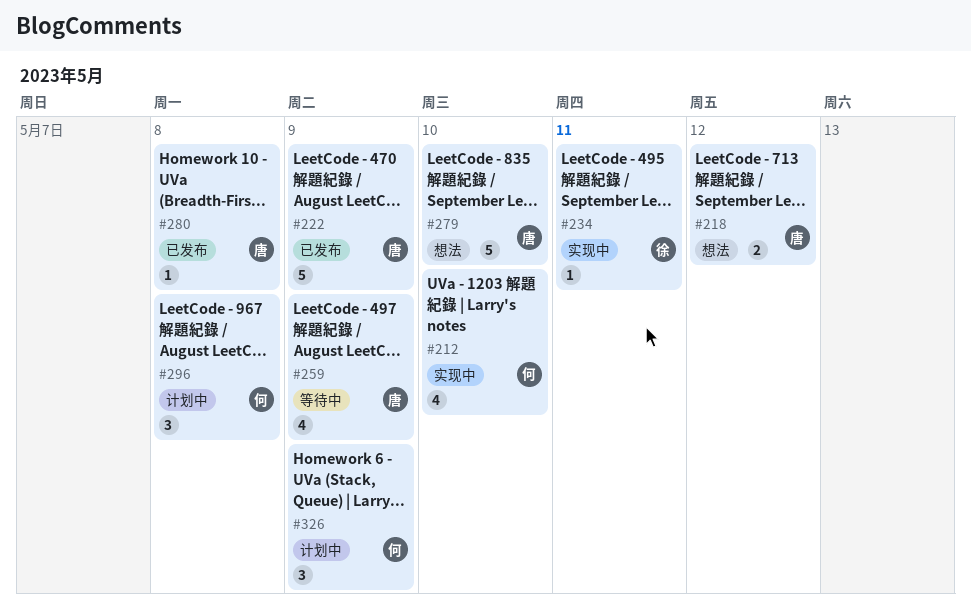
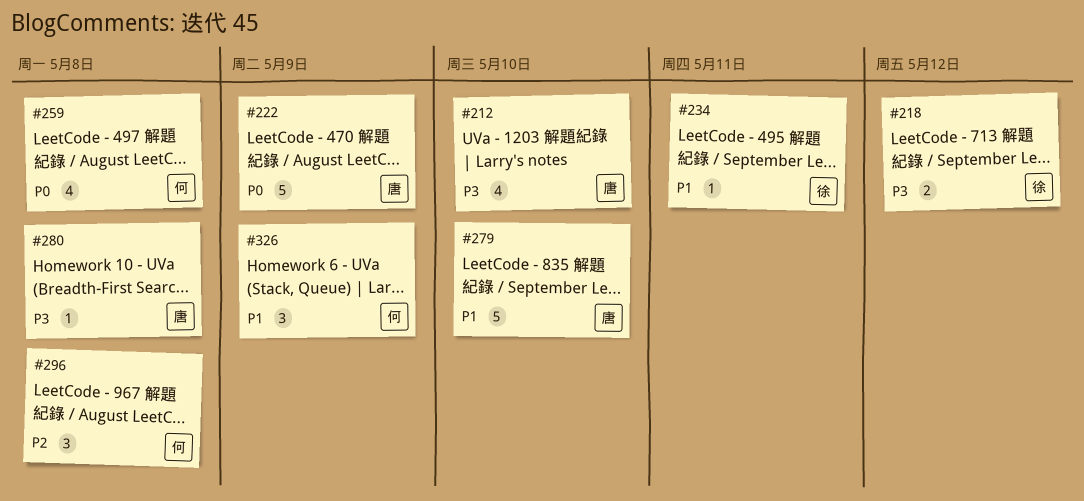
#212, owner: 何 -> 唐
#218, owner: 唐 -> 徐
#259, owner: 唐 -> 何
#259, due: May 9 -> May 8

